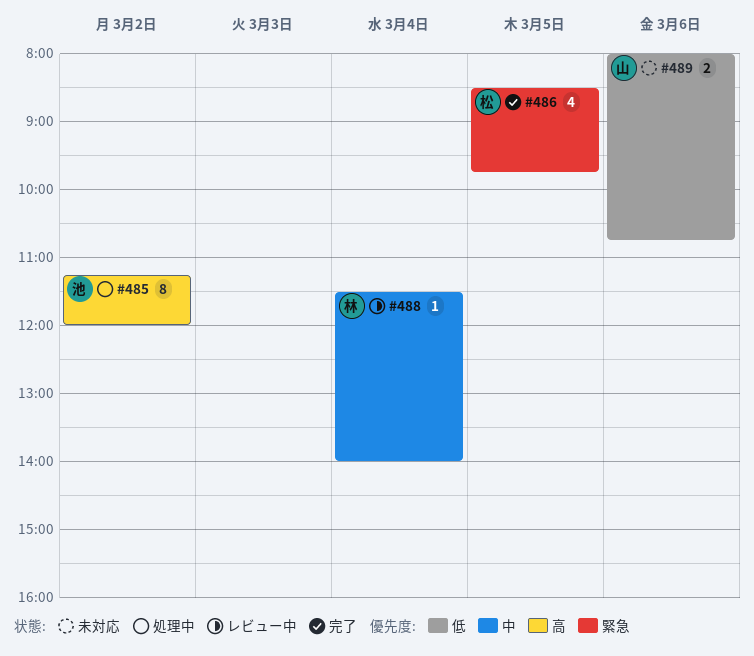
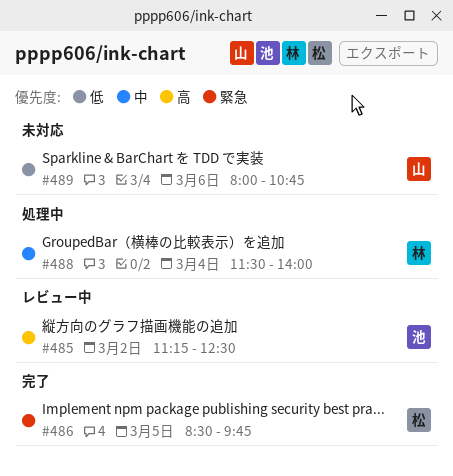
#485, status: 処理中 -> レビュー中
#485, ends: 12:00 -> 12:30
#488, status: レビュー中 -> 処理中

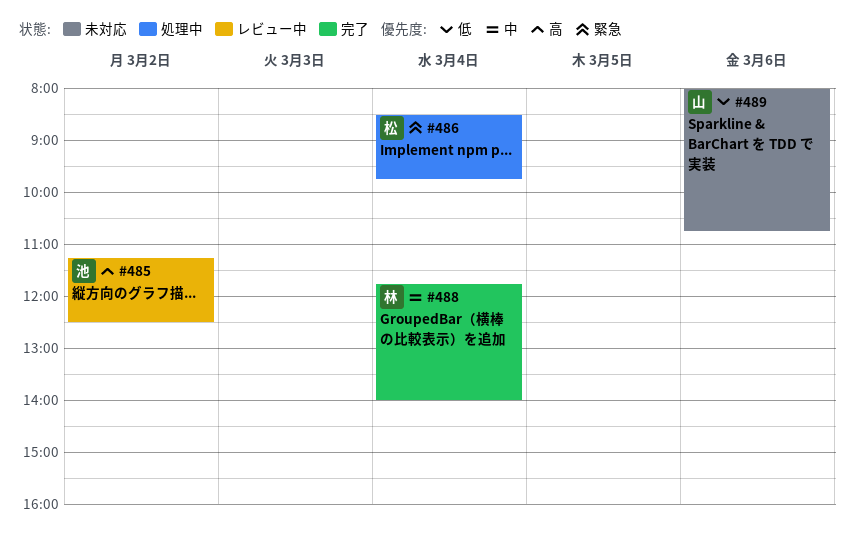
#486, status: 完了 -> 処理中
#486, day: Mar 5 -> Mar 4
#488, status: 処理中 -> 完了
#488, begins: 11:30 -> 11:45

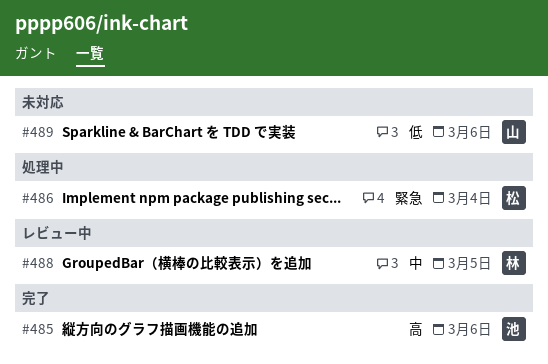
#485, status: レビュー中 -> 完了
#485, day: Mar 2 -> Mar 6
#488, status: 完了 -> レビュー中
#488, day: Mar 4 -> Mar 5

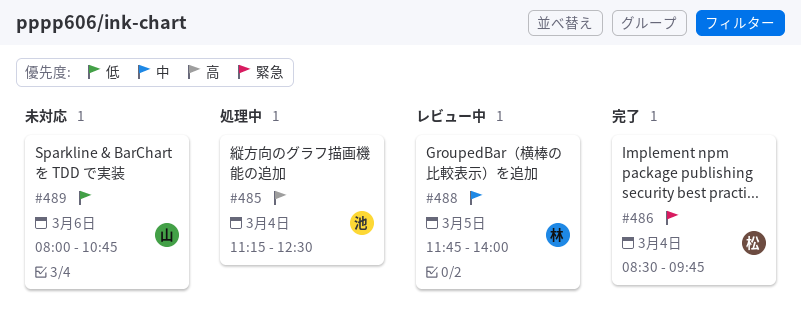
#485, status: 完了 -> 処理中
#485, day: Mar 6 -> Mar 4
#486, status: 処理中 -> 完了

